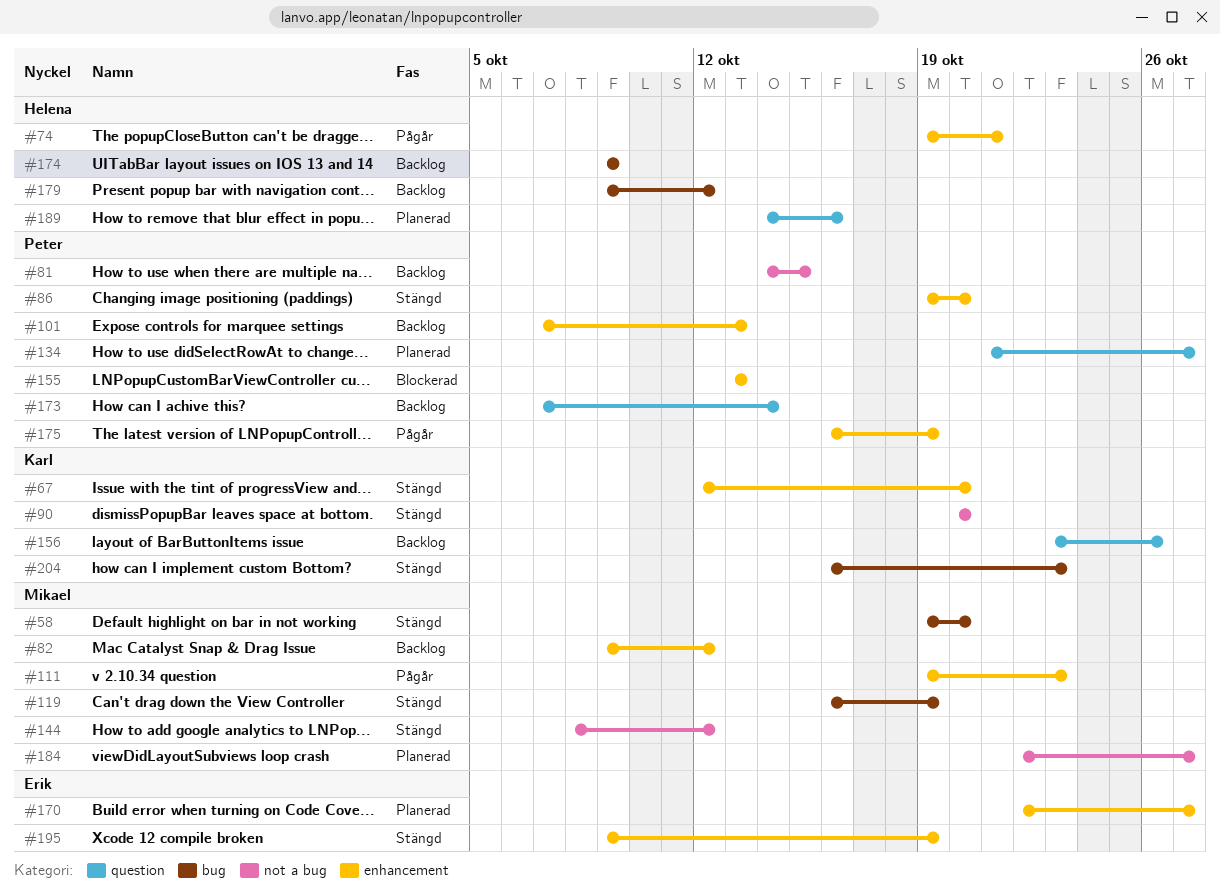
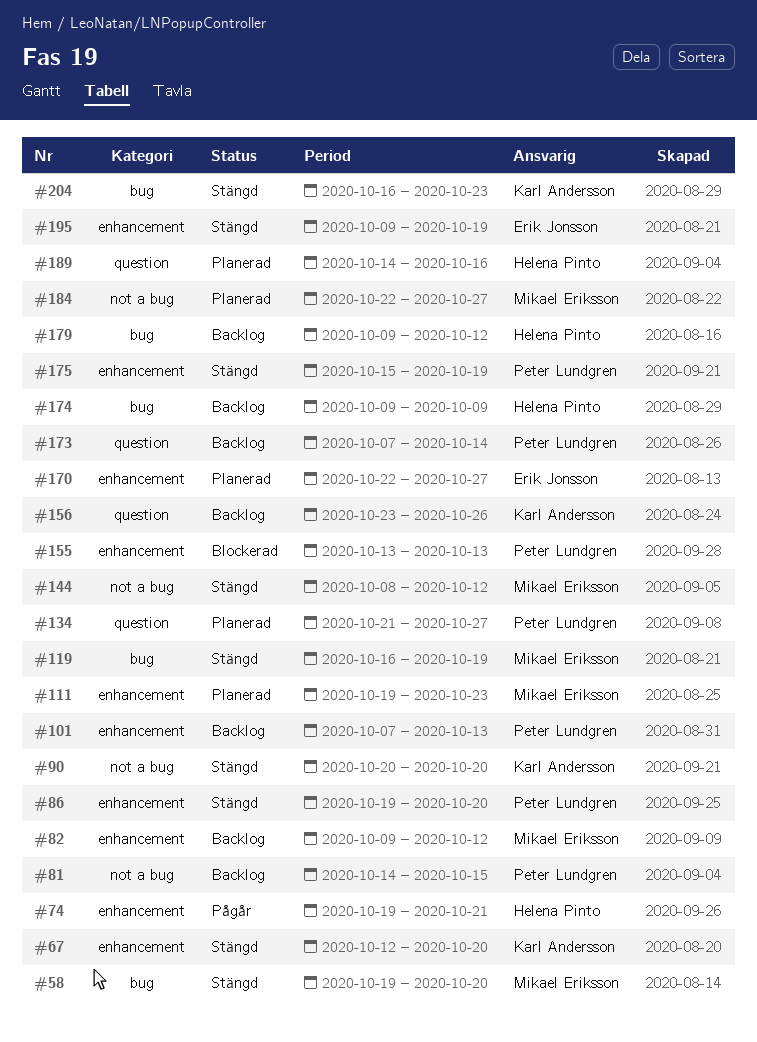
#111, status: Pågår -> Planerad
#175, status: Pågår -> Stängd
#175, start: Oct 16 -> Oct 15

